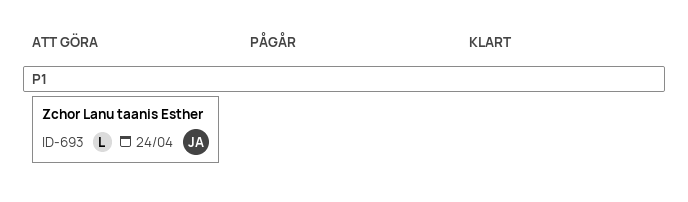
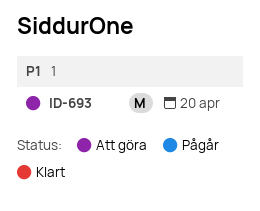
ID-693, estimate: L -> M
ID-693, due: Apr 24 -> Apr 20

